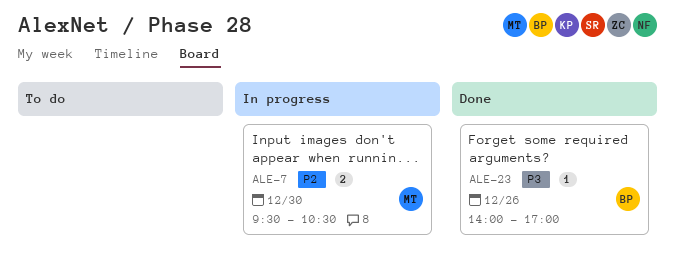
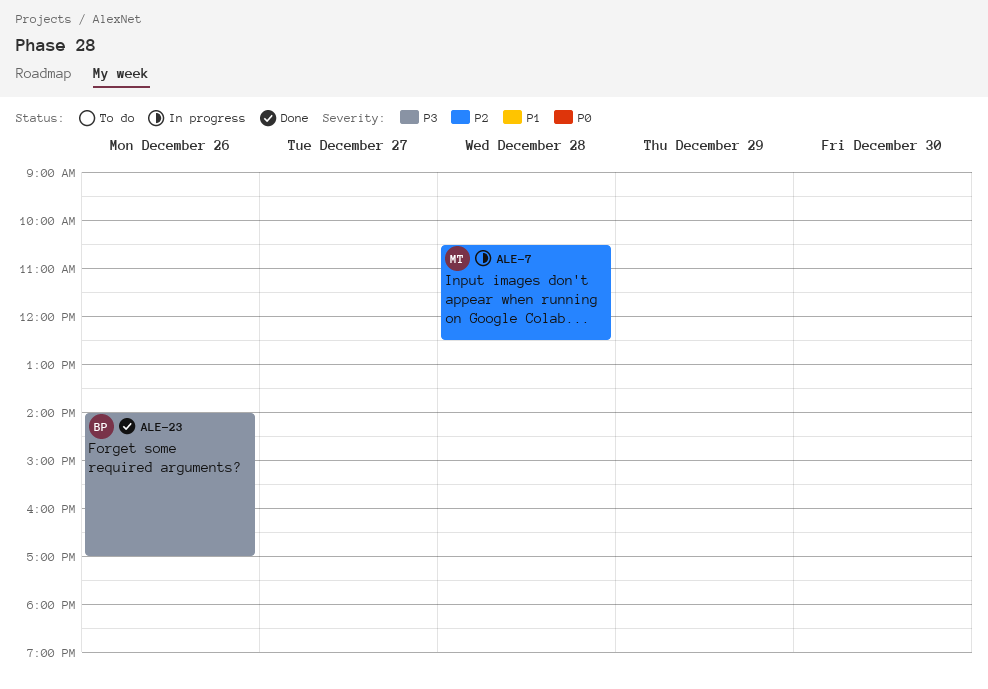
ALE-7, day: Dec 30 -> Dec 28
ALE-7, begins: 09:30 -> 10:30
ALE-7, ends: 10:30 -> 12:30

